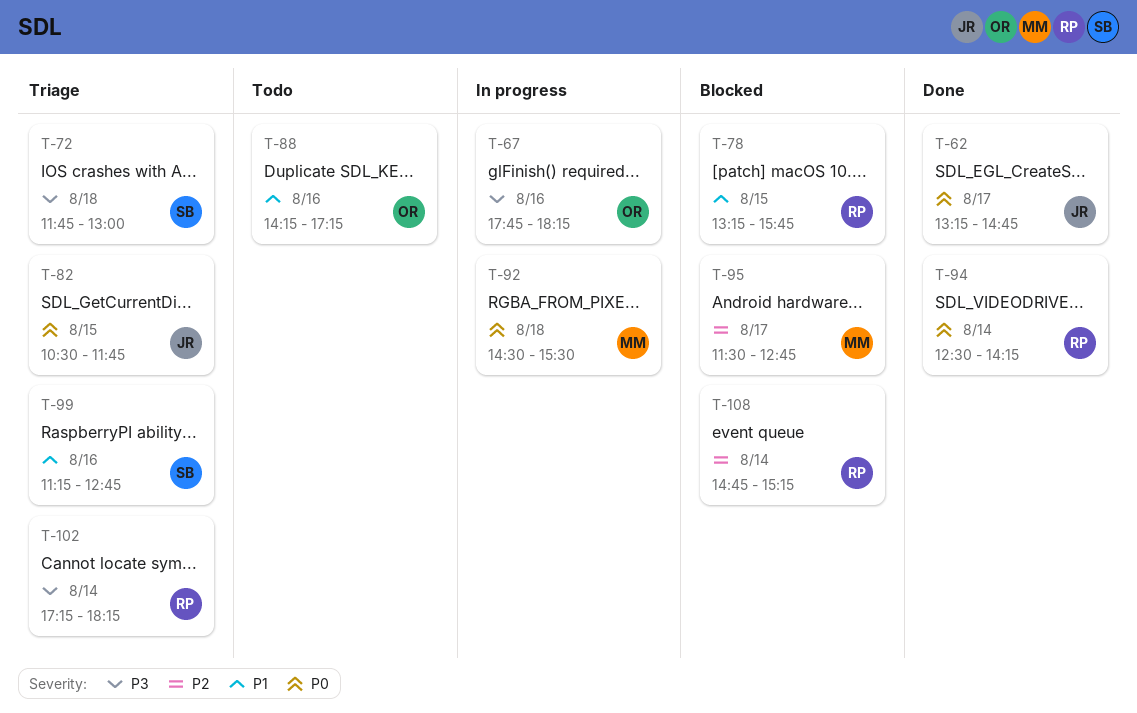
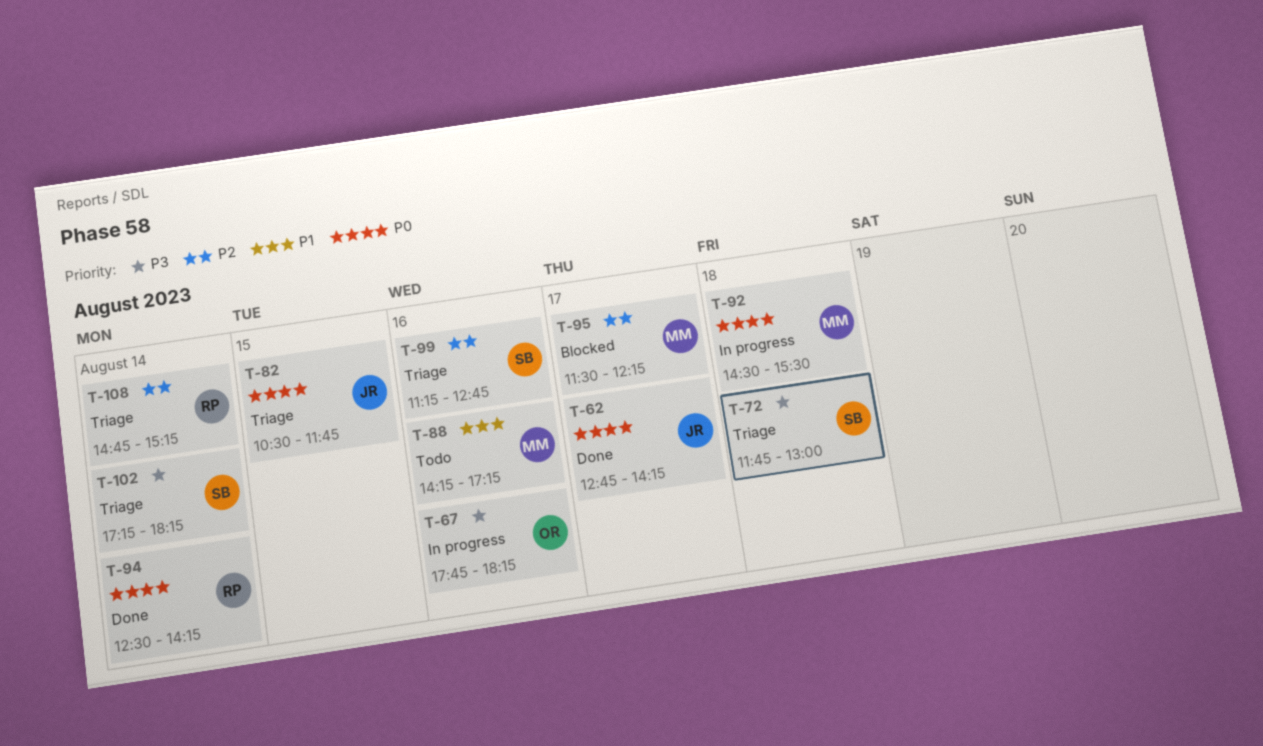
T-62, begins: 13:15 -> 12:45
T-62, ends: 14:45 -> 14:15
T-78: present -> none
T-88, owner: OR -> MM
T-95, ends: 12:45 -> 12:15
T-99, priority: P1 -> P2
T-102, owner: RP -> SB
T-108, status: Blocked -> Triage

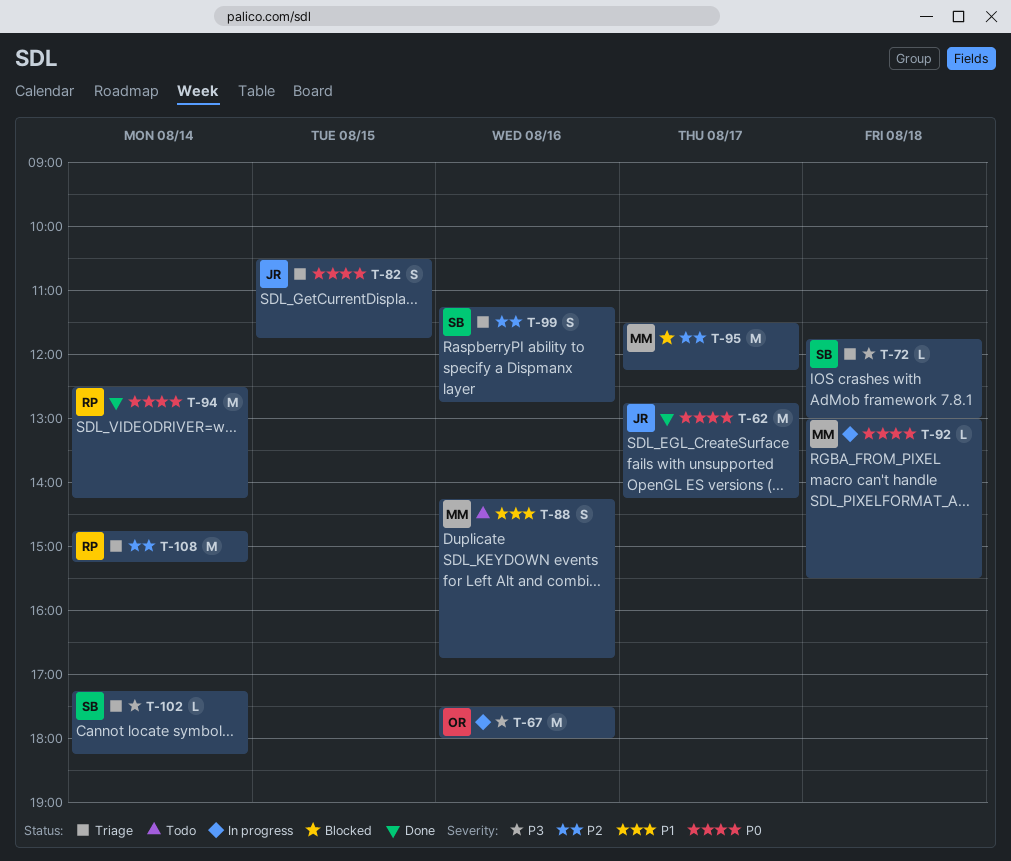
T-67, begins: 17:45 -> 17:30
T-67, ends: 18:15 -> 18:00
T-88, ends: 17:15 -> 16:45
T-92, begins: 14:30 -> 13:00

